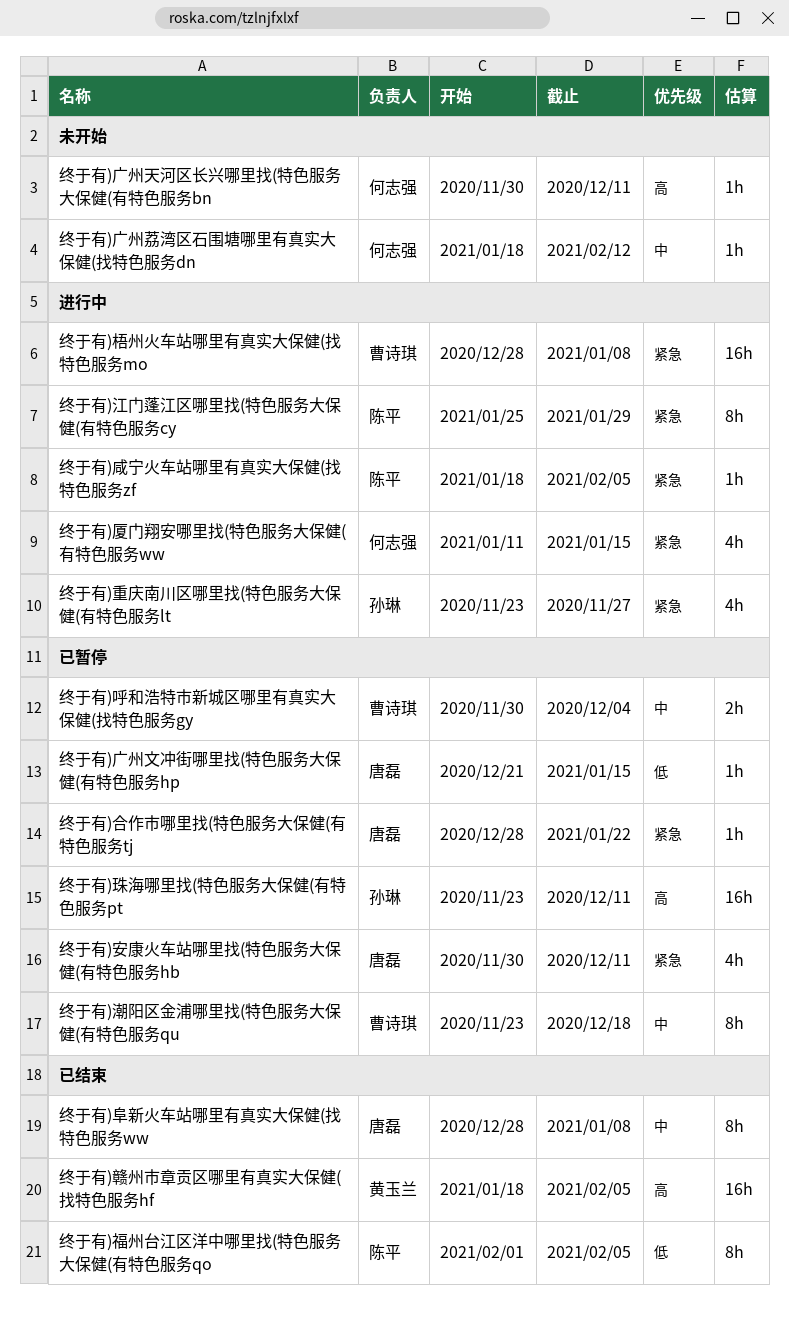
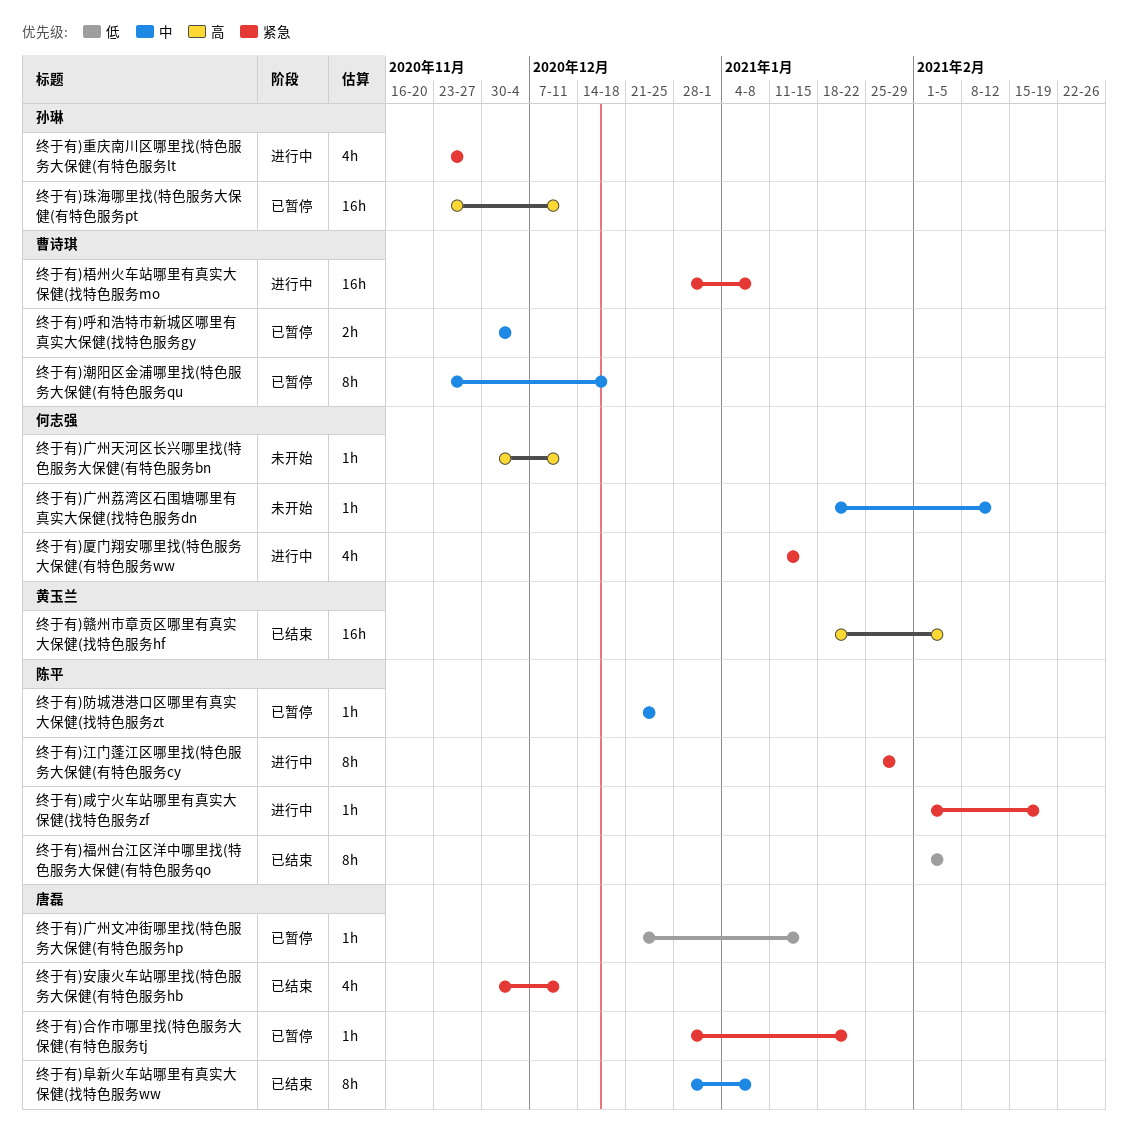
终于有)咸宁火车站哪里有真实大保健(找特色服务zf, start: Jan 18 -> Feb 1
终于有)咸宁火车站哪里有真实大保健(找特色服务zf, due: Feb 5 -> Feb 19
终于有)安康火车站哪里找(特色服务大保健(有特色服务hb, status: 已暂停 -> 已结束
终于有)防城港港口区哪里有真实大保健(找特色服务zt: none -> present

